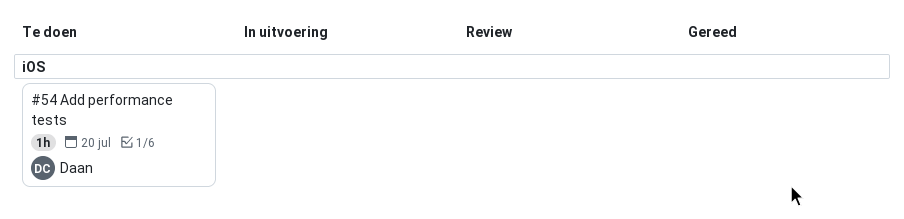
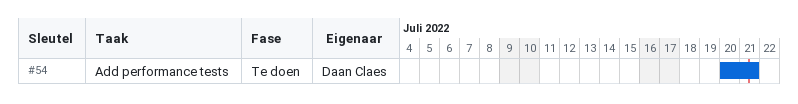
#54, due: Jul 20 -> Jul 21

